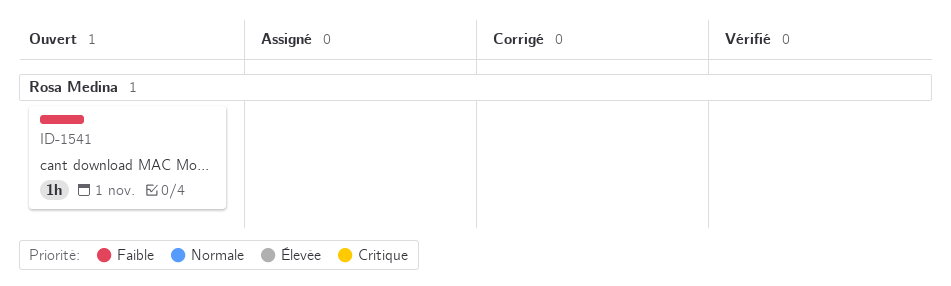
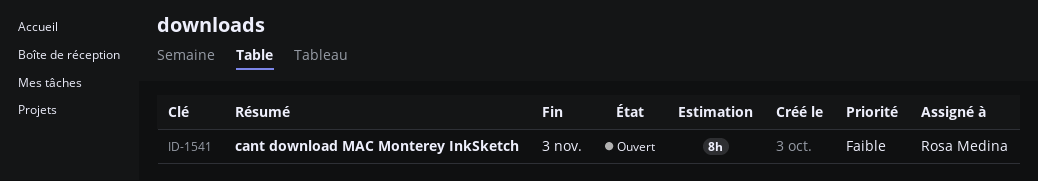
ID-1541, estimate: 1h -> 8h
ID-1541, due: Nov 1 -> Nov 3

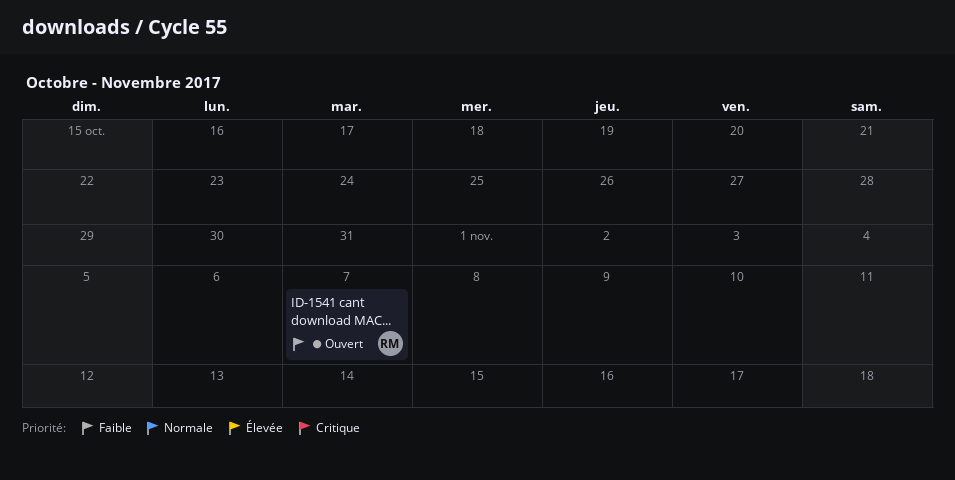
ID-1541, due: Nov 3 -> Nov 7

